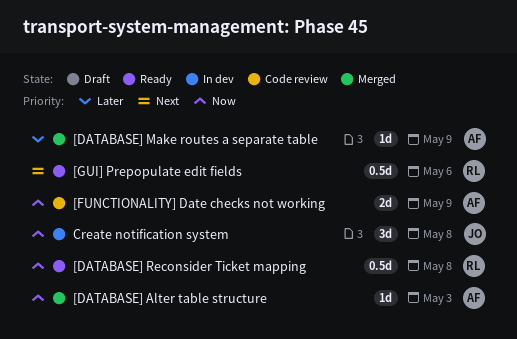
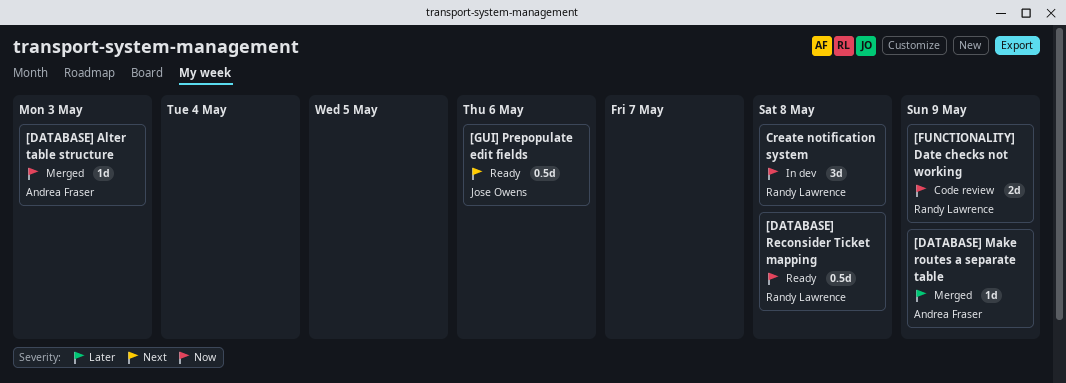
[FUNCTIONALITY] Date checks not working, owner: Andrea Fraser -> Randy Lawrence
[GUI] Prepopulate edit fields, owner: Randy Lawrence -> Jose Owens
Create notification system, owner: Jose Owens -> Randy Lawrence

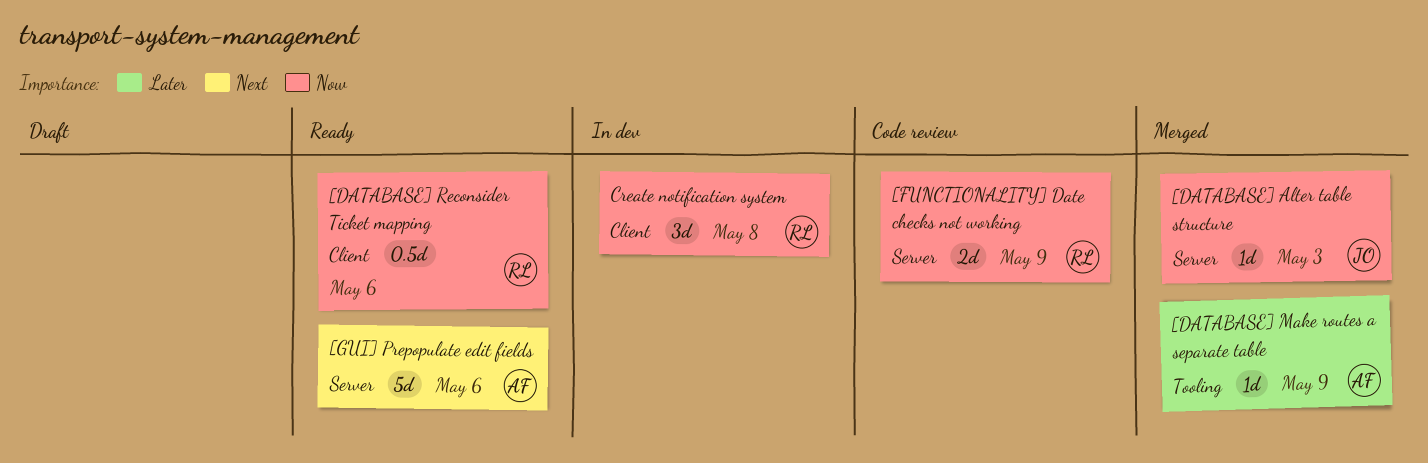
[DATABASE] Alter table structure, owner: Andrea Fraser -> Jose Owens
[DATABASE] Reconsider Ticket mapping, due: May 8 -> May 6
[GUI] Prepopulate edit fields, owner: Jose Owens -> Andrea Fraser
[GUI] Prepopulate edit fields, estimate: 0.5d -> 5d

